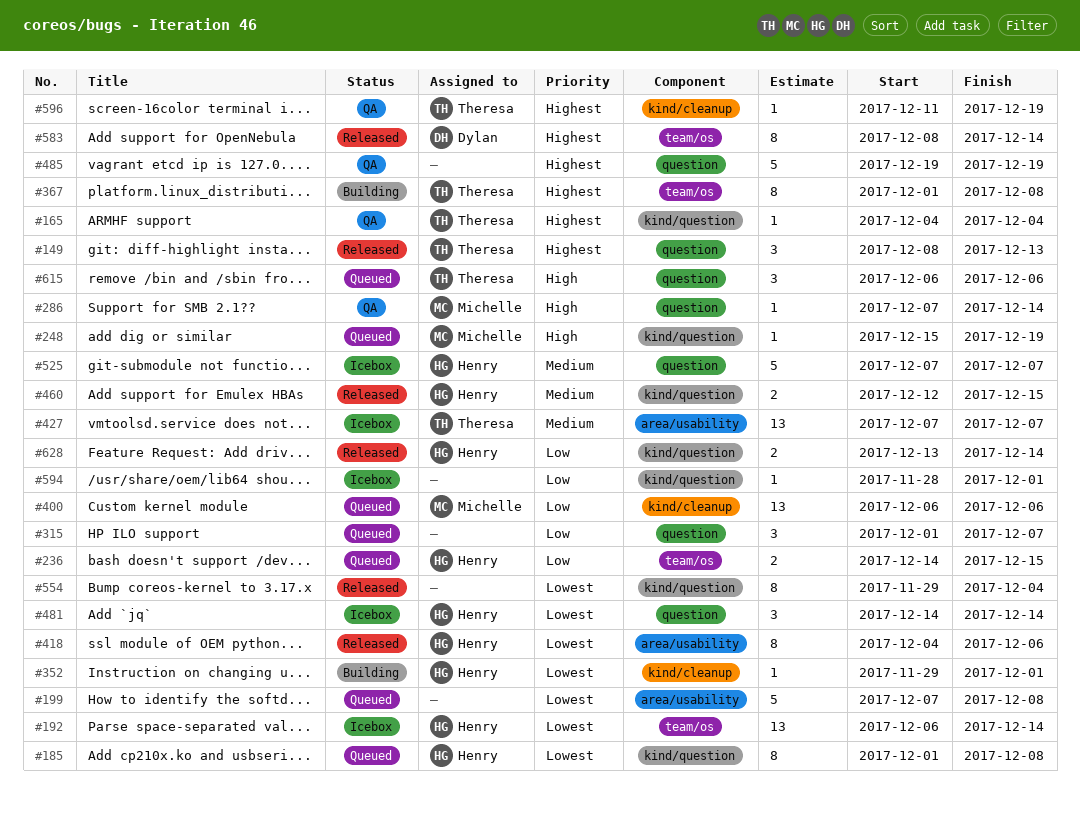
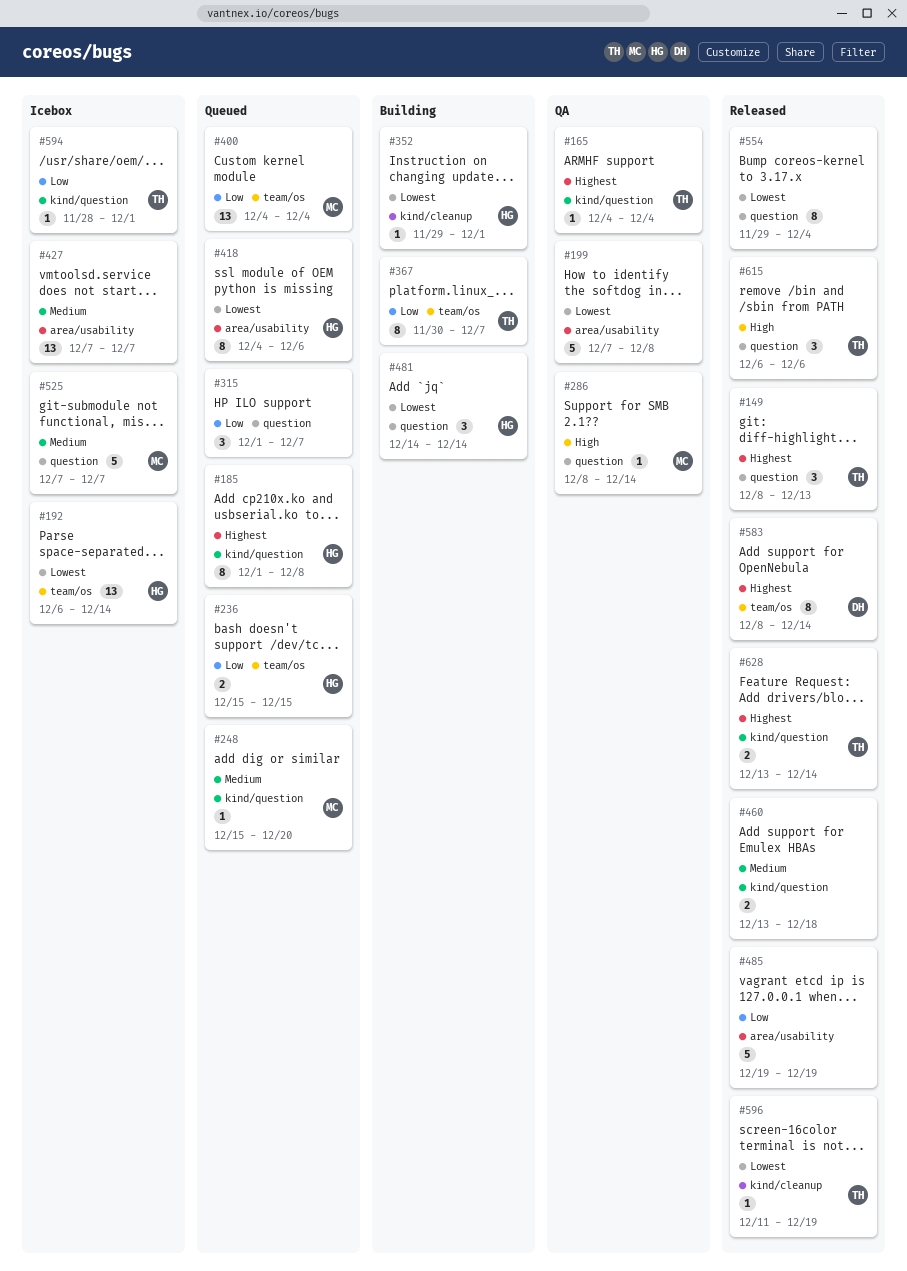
#185, priority: Lowest -> Highest
#199, status: Queued -> QA
#236, start: Dec 14 -> Dec 15
#248, priority: High -> Medium
#248, due: Dec 19 -> Dec 20
#286, start: Dec 7 -> Dec 8
#367, priority: Highest -> Low
#367, start: Dec 1 -> Nov 30
#367, due: Dec 8 -> Dec 7
#400, label: kind/cleanup -> team/os
#400, start: Dec 6 -> Dec 4
#400, due: Dec 6 -> Dec 4
#418, status: Released -> Queued
#427, owner: Theresa -> none
#460, owner: Henry -> none
#460, start: Dec 12 -> Dec 13
#460, due: Dec 15 -> Dec 18
#481, status: Icebox -> Building
#485, status: QA -> Released
#485, priority: Highest -> Low
#485, label: question -> area/usability
#525, owner: Henry -> Michelle
#554, label: kind/question -> question
#594, owner: none -> Theresa
#596, status: QA -> Released
#596, priority: Highest -> Lowest
#615, status: Queued -> Released
#628, owner: Henry -> Theresa
#628, priority: Low -> Highest

